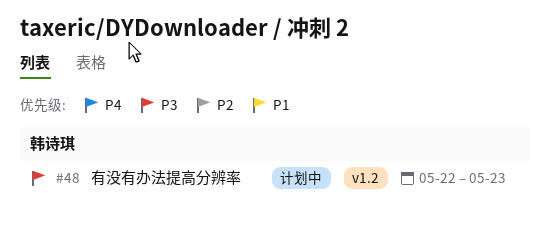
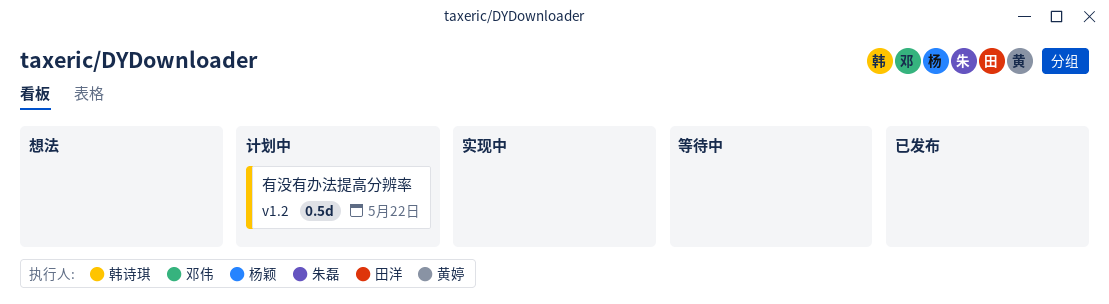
有没有办法提高分辨率, due: May 23 -> May 22

